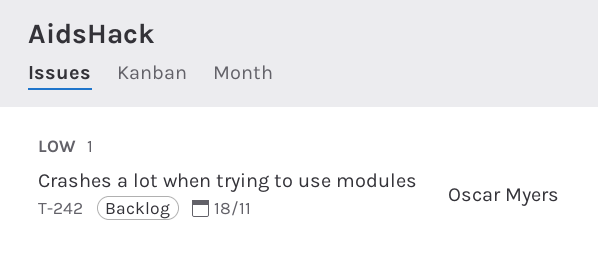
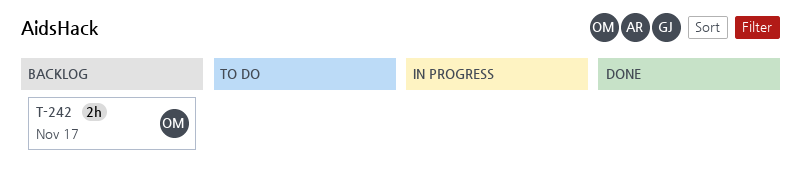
T-242, due: Nov 18 -> Nov 17

